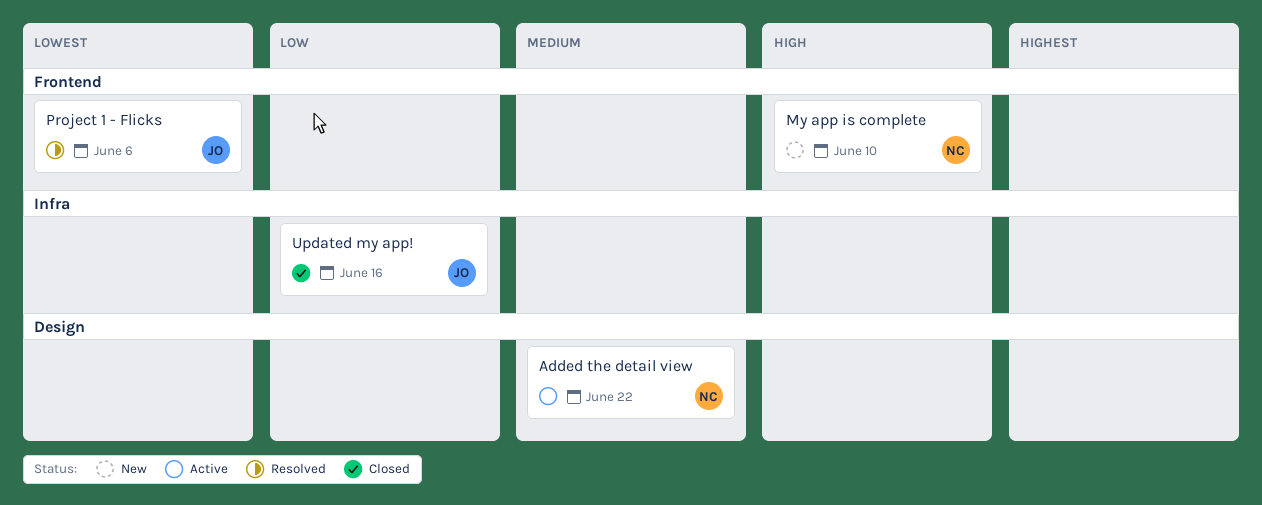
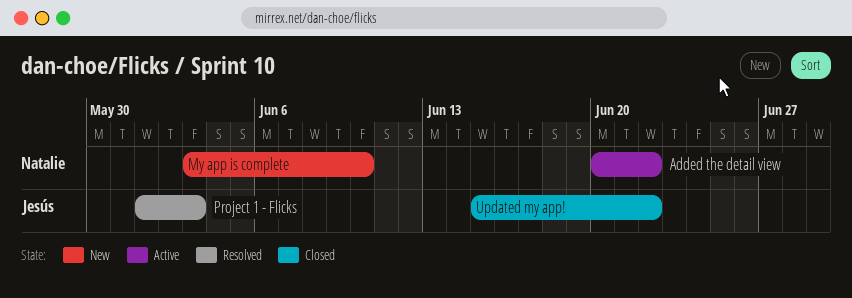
Project 1 - Flicks, due: Jun 6 -> Jun 3
Updated my app!, due: Jun 16 -> Jun 22

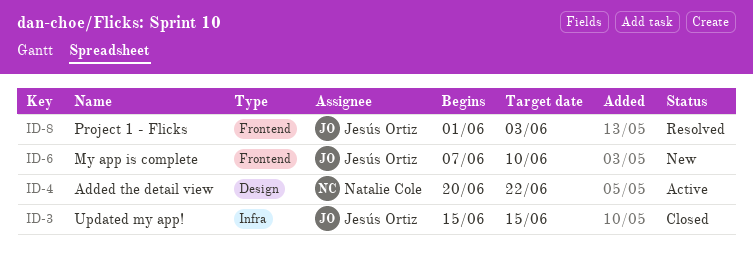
My app is complete, owner: Natalie Cole -> Jesús Ortiz
My app is complete, start: Jun 3 -> Jun 7
Updated my app!, due: Jun 22 -> Jun 15

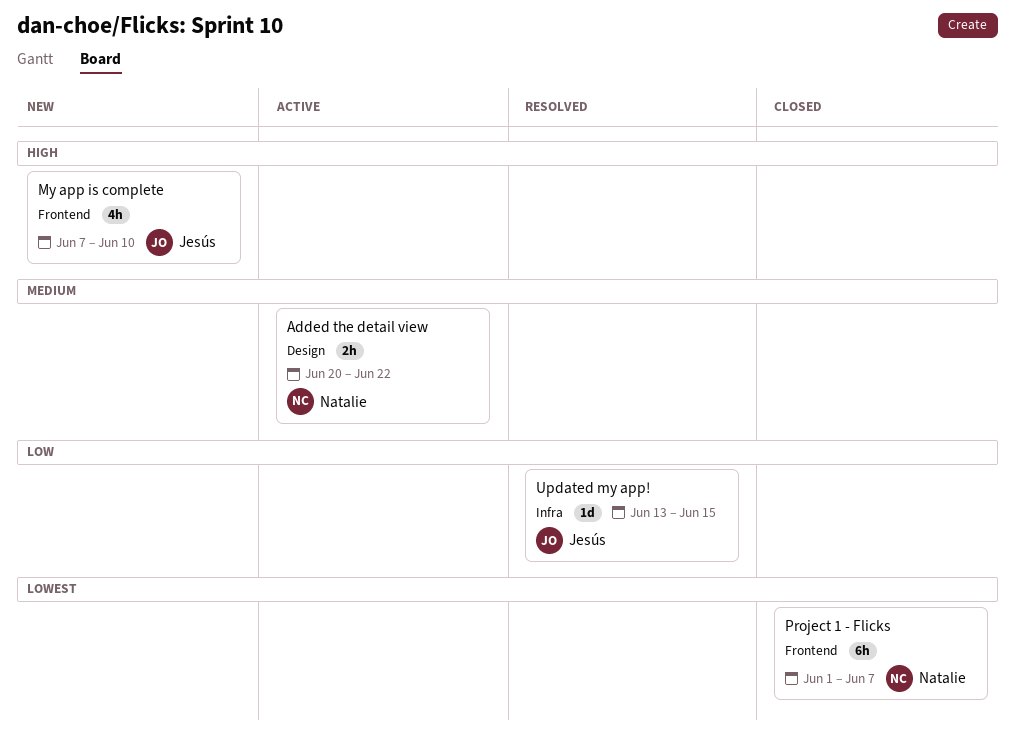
Project 1 - Flicks, status: Resolved -> Closed
Project 1 - Flicks, owner: Jesús Ortiz -> Natalie Cole
Project 1 - Flicks, due: Jun 3 -> Jun 7
Updated my app!, status: Closed -> Resolved
Updated my app!, start: Jun 15 -> Jun 13

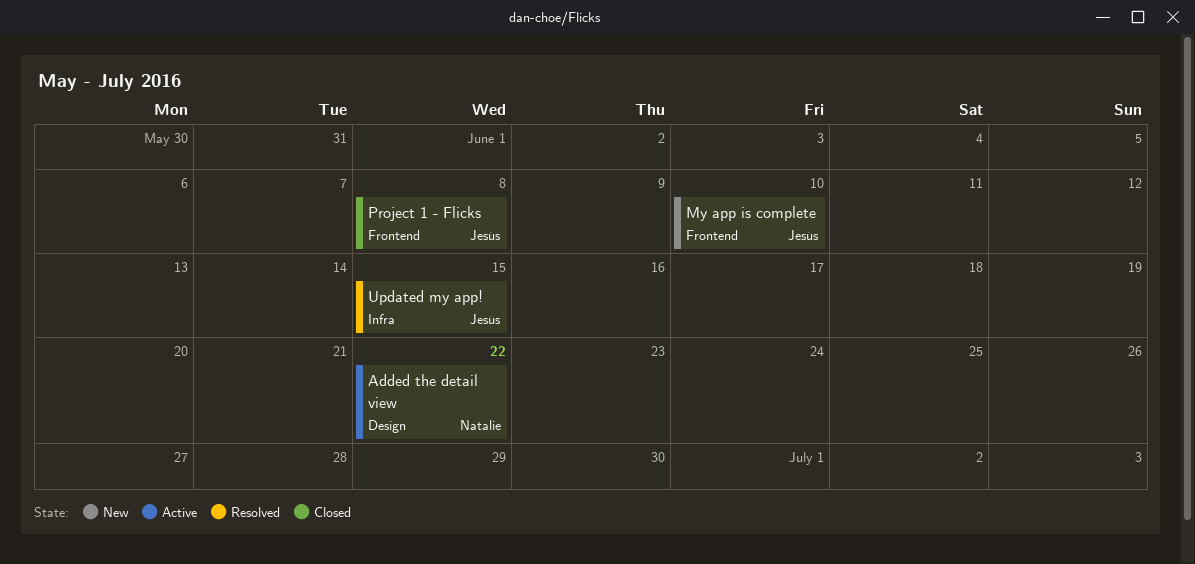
Project 1 - Flicks, owner: Natalie -> Jesús
Project 1 - Flicks, due: Jun 7 -> Jun 8

